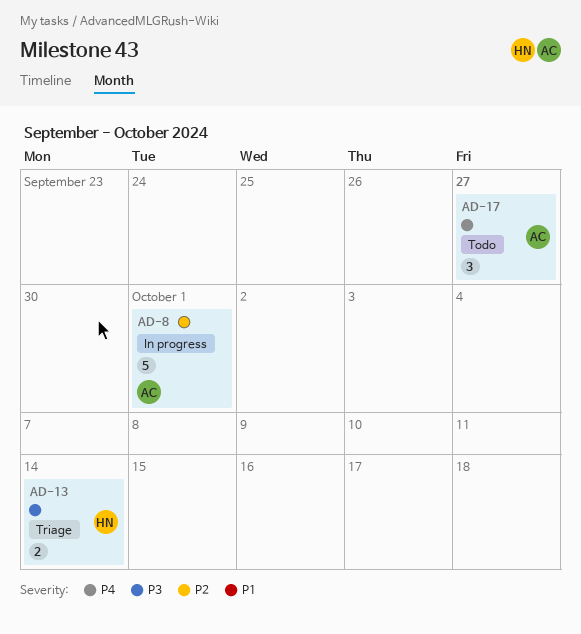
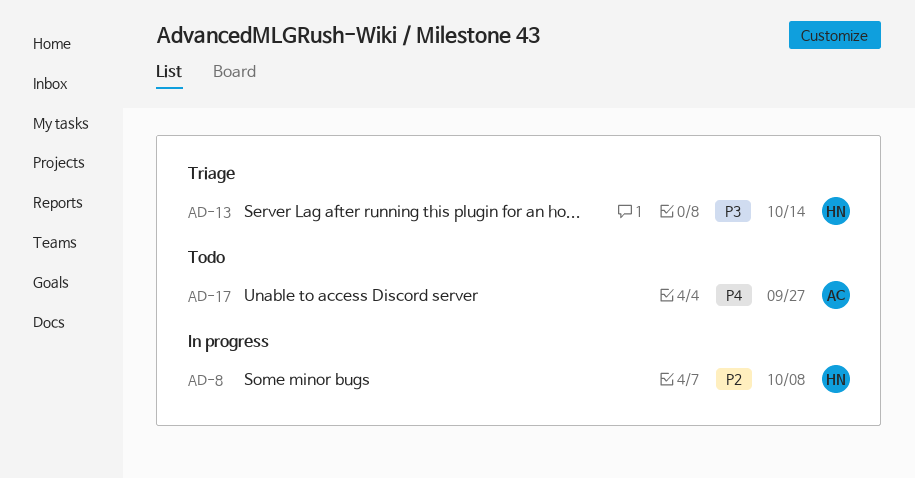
AD-8, owner: AC -> HN
AD-8, due: Oct 1 -> Oct 8

